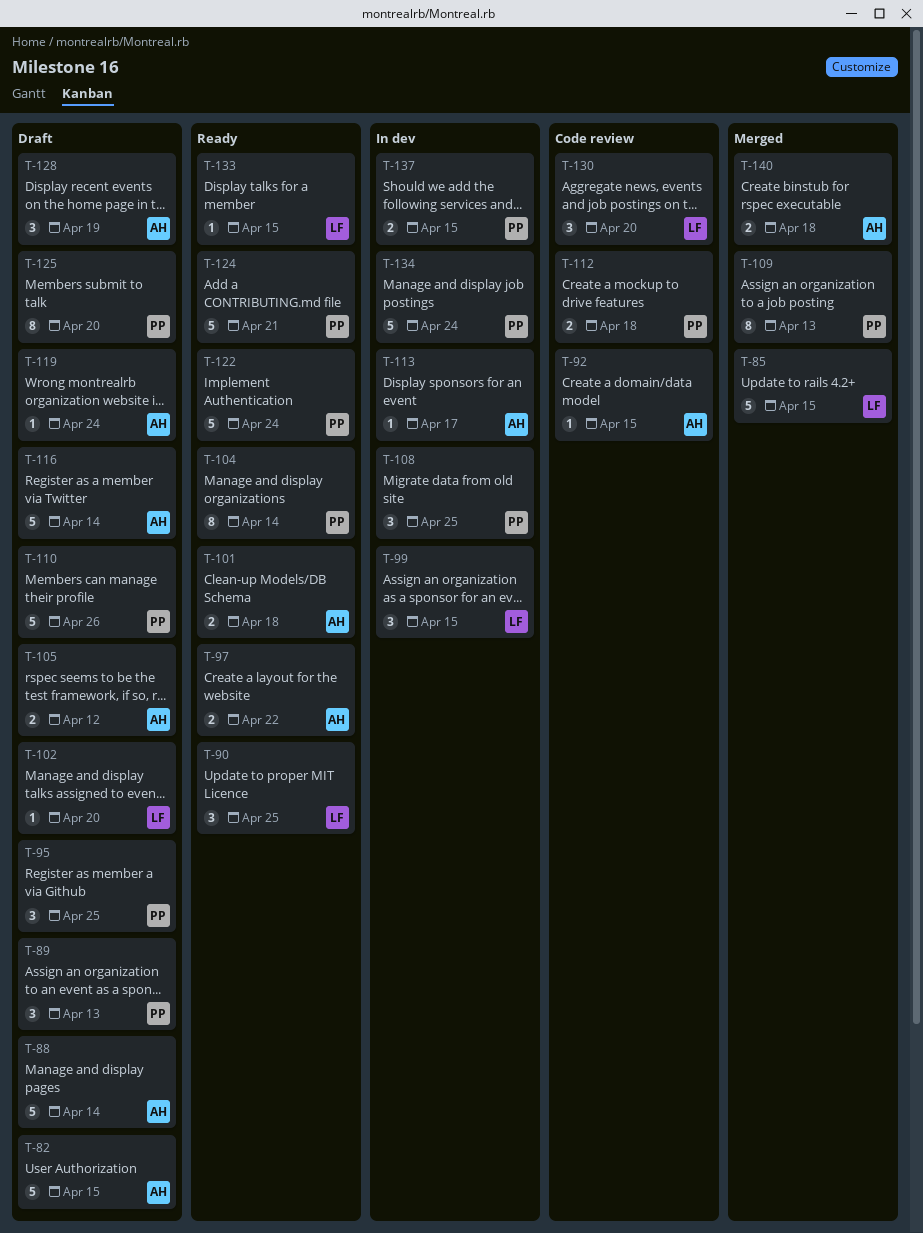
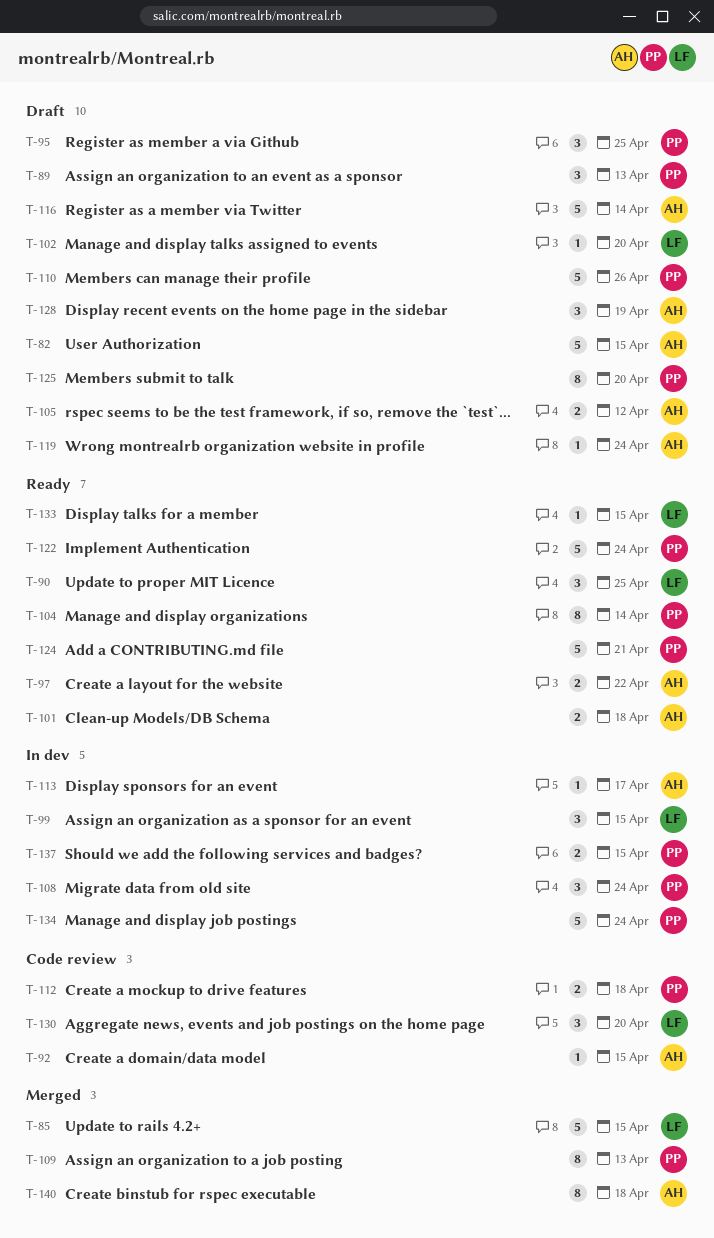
T-88: present -> none
T-108, due: Apr 25 -> Apr 24
T-140, estimate: 2 -> 8

